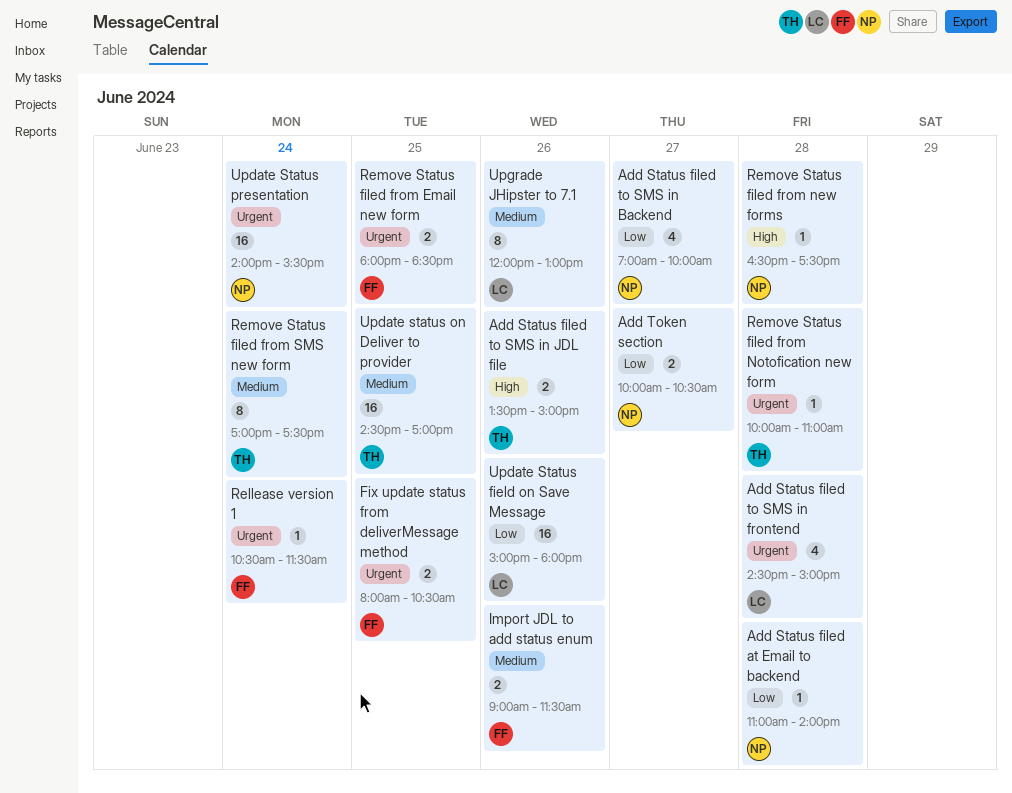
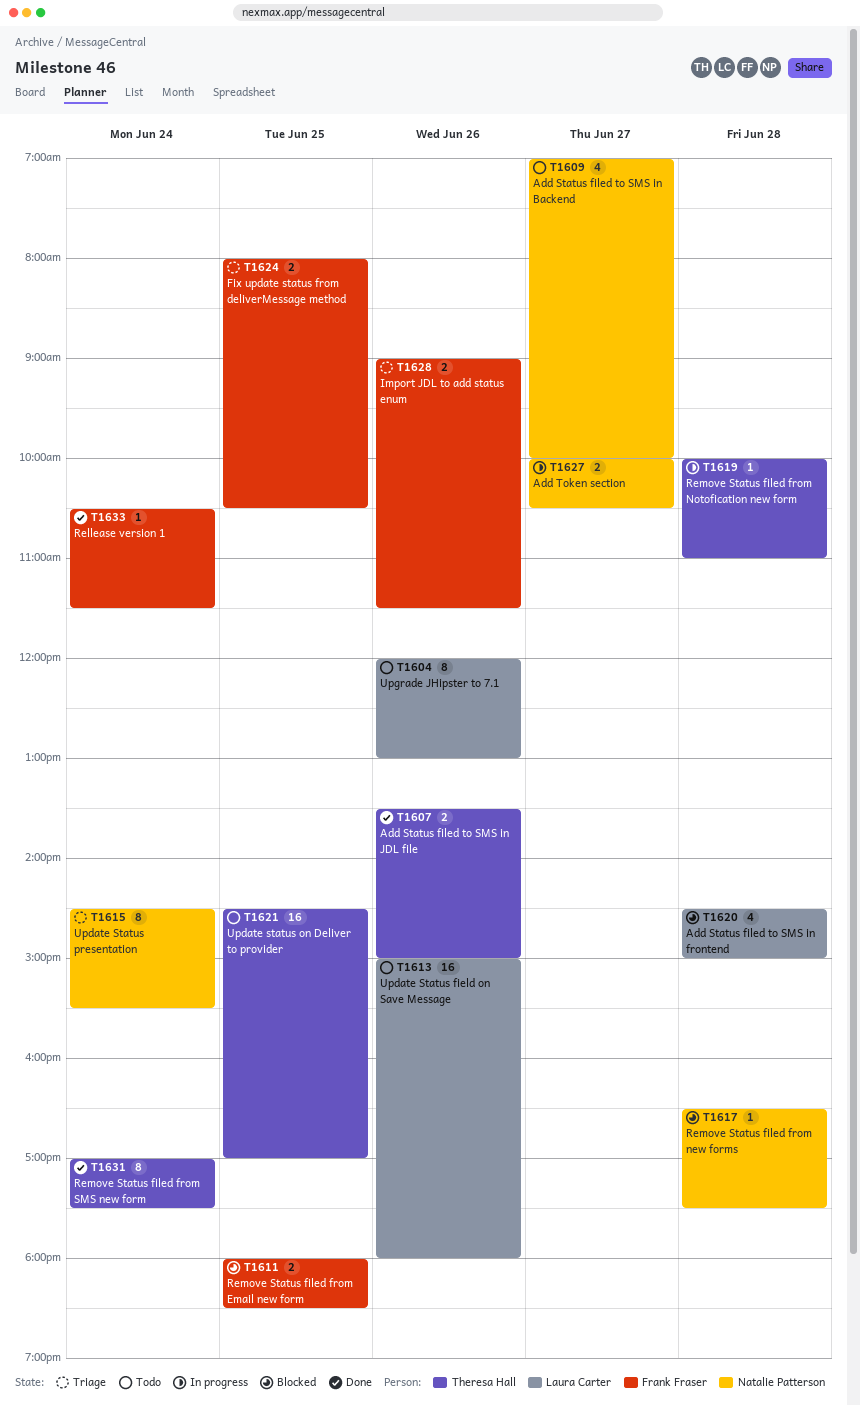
Add Status filed at Email to backend: present -> none
Update Status presentation, estimate: 16 -> 8
Update Status presentation, begins: 14:00 -> 14:30

